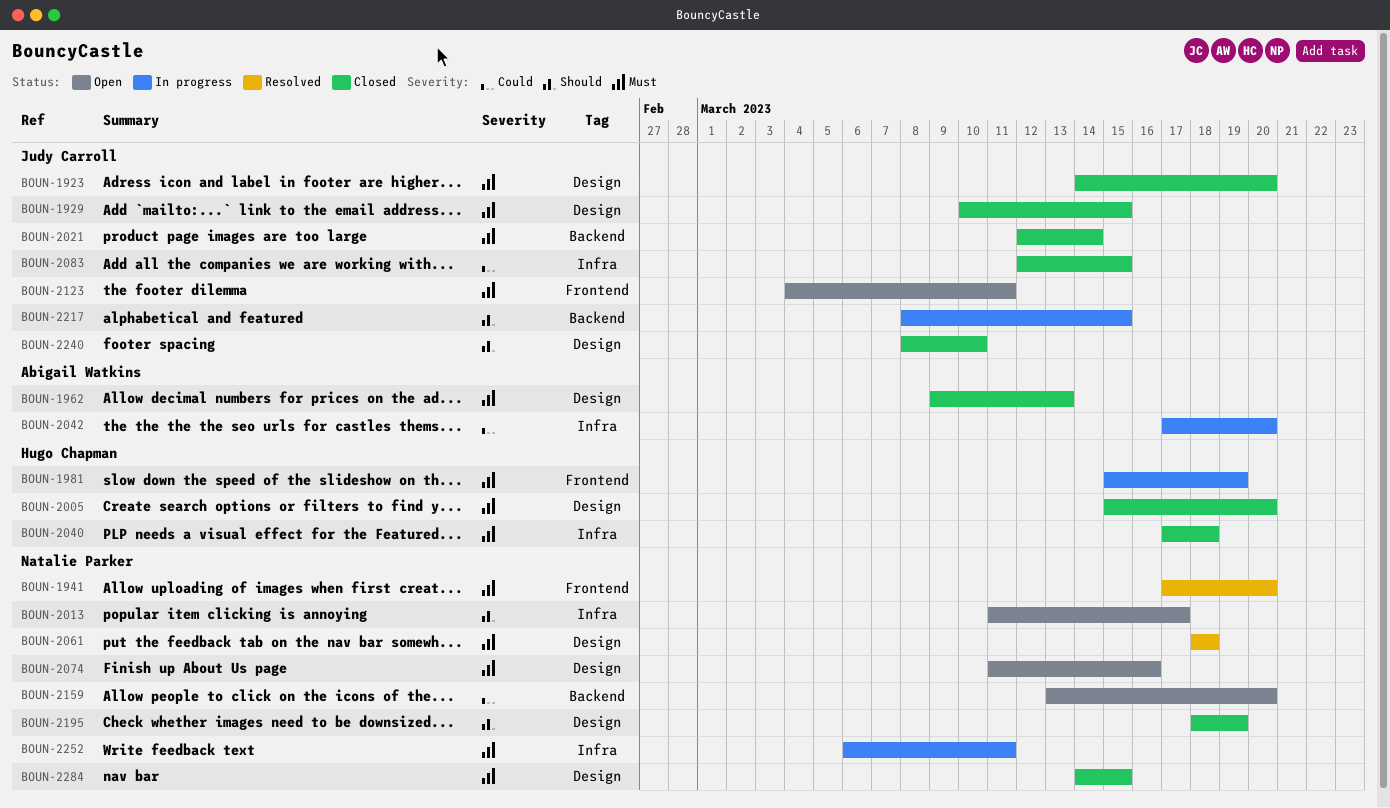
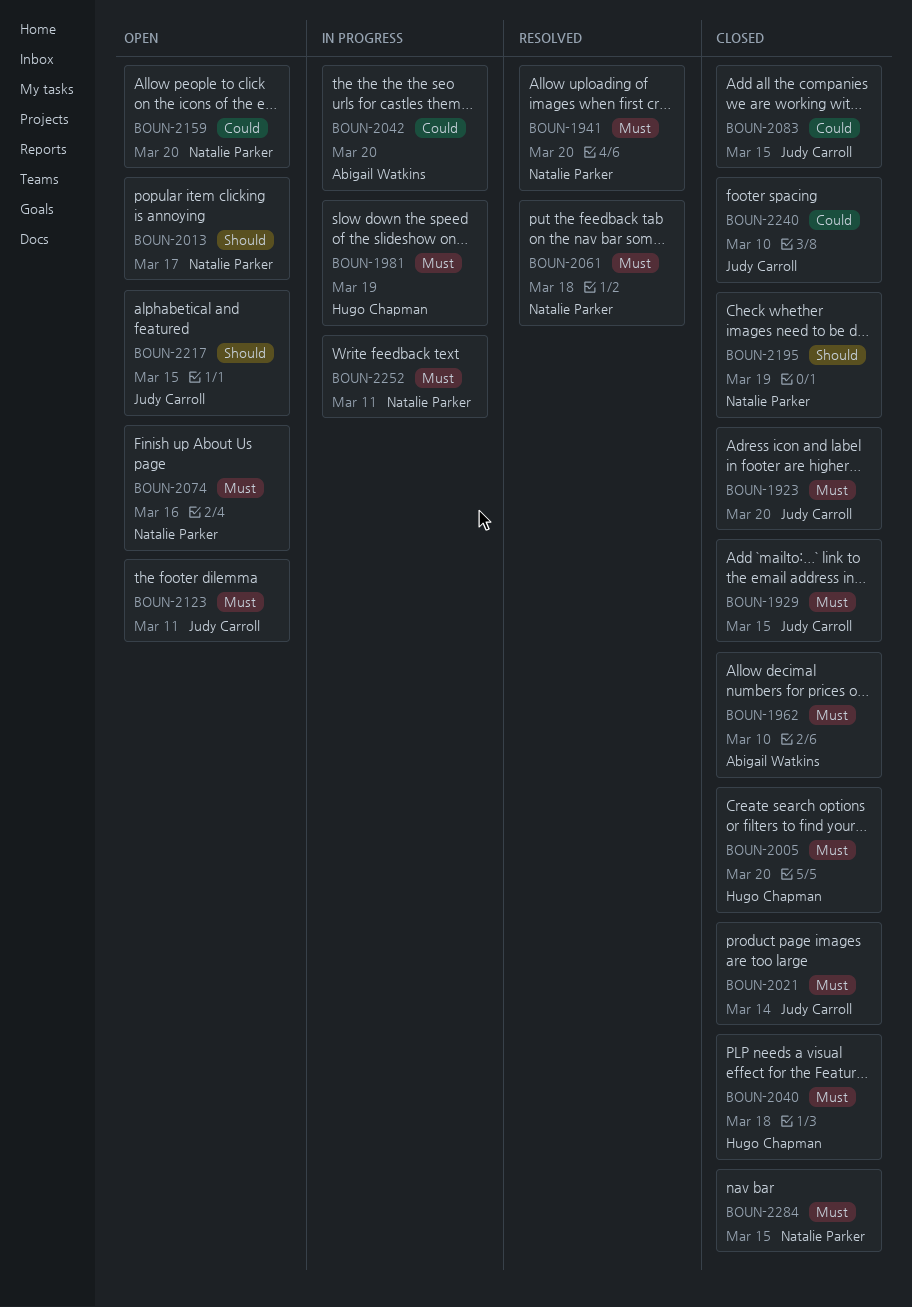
BOUN-1962, due: Mar 13 -> Mar 10
BOUN-2217, status: In progress -> Open
BOUN-2240, priority: Should -> Could

